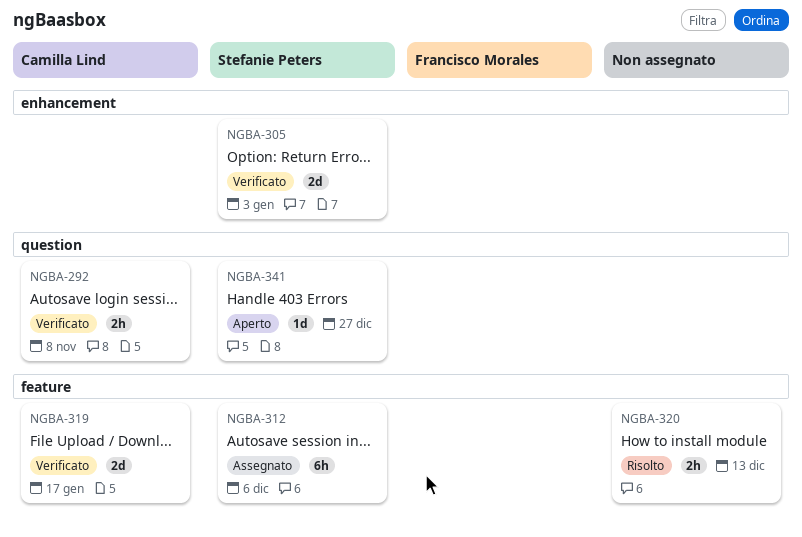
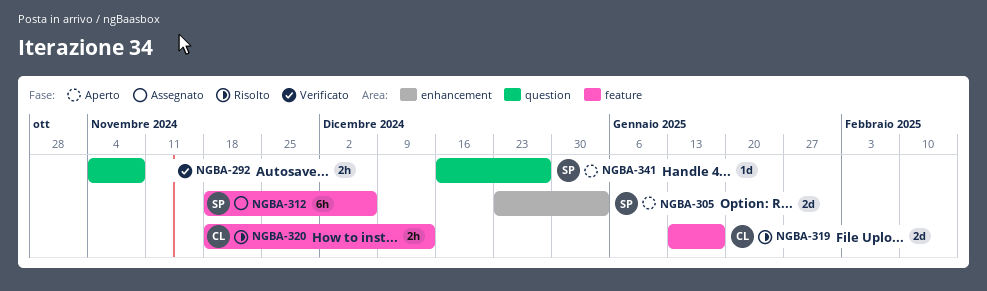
NGBA-292, owner: Camilla Lind -> none
NGBA-305, status: Verificato -> Aperto
NGBA-319, status: Verificato -> Risolto
NGBA-320, owner: none -> Camilla Lind

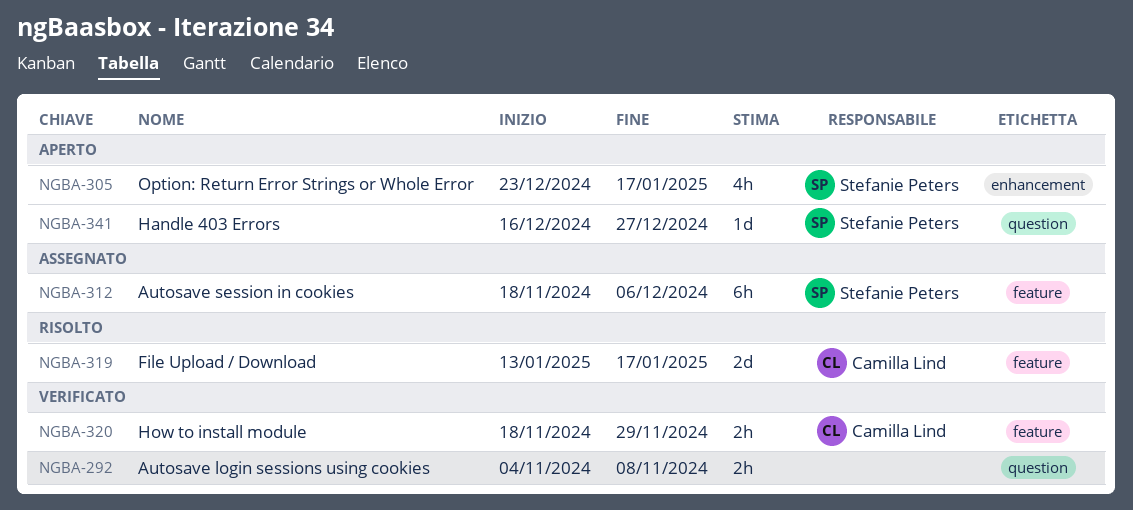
NGBA-305, estimate: 2d -> 4h
NGBA-305, due: Jan 3 -> Jan 17
NGBA-320, status: Risolto -> Verificato
NGBA-320, due: Dec 13 -> Nov 29

